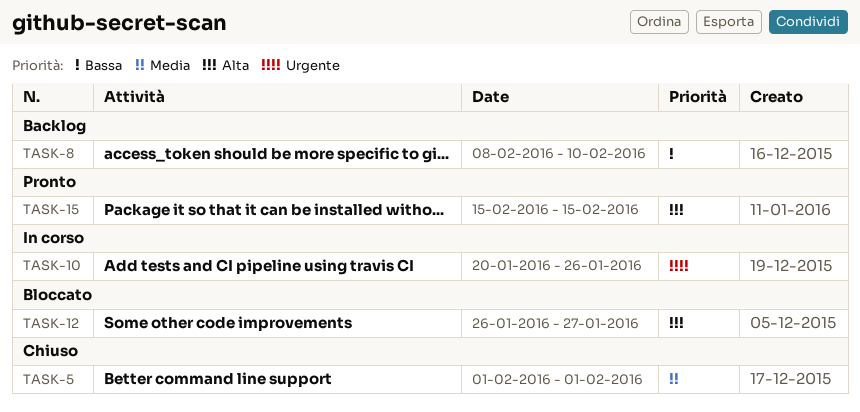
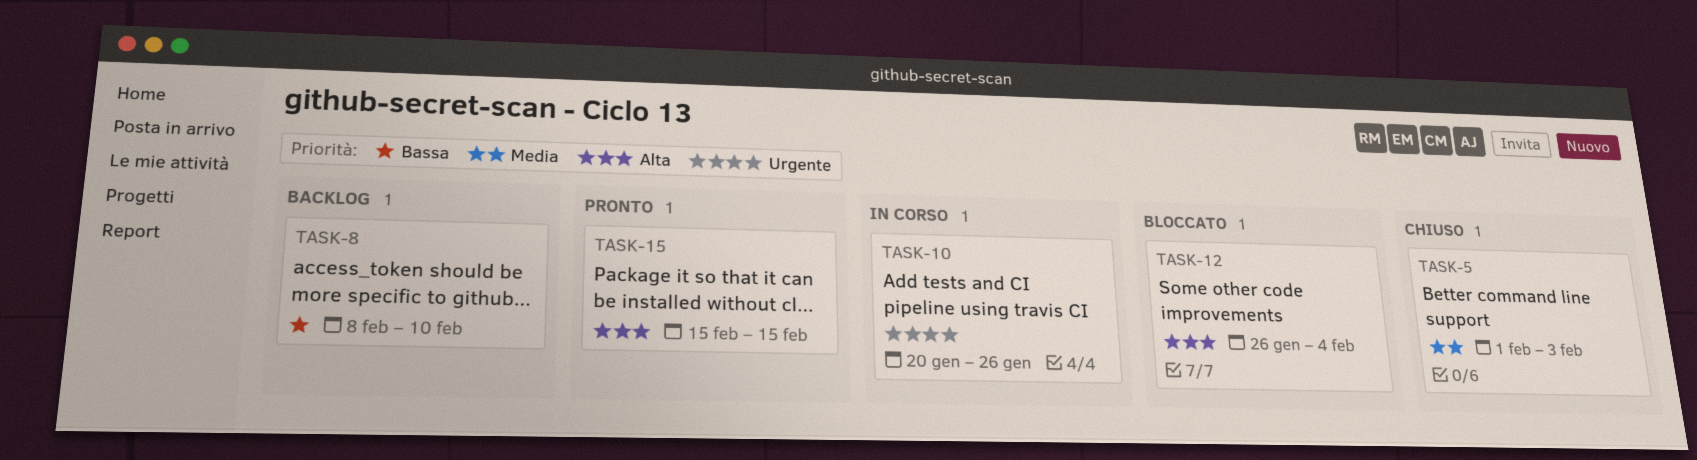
TASK-5, due: Feb 1 -> Feb 3
TASK-12, due: Jan 27 -> Feb 4

